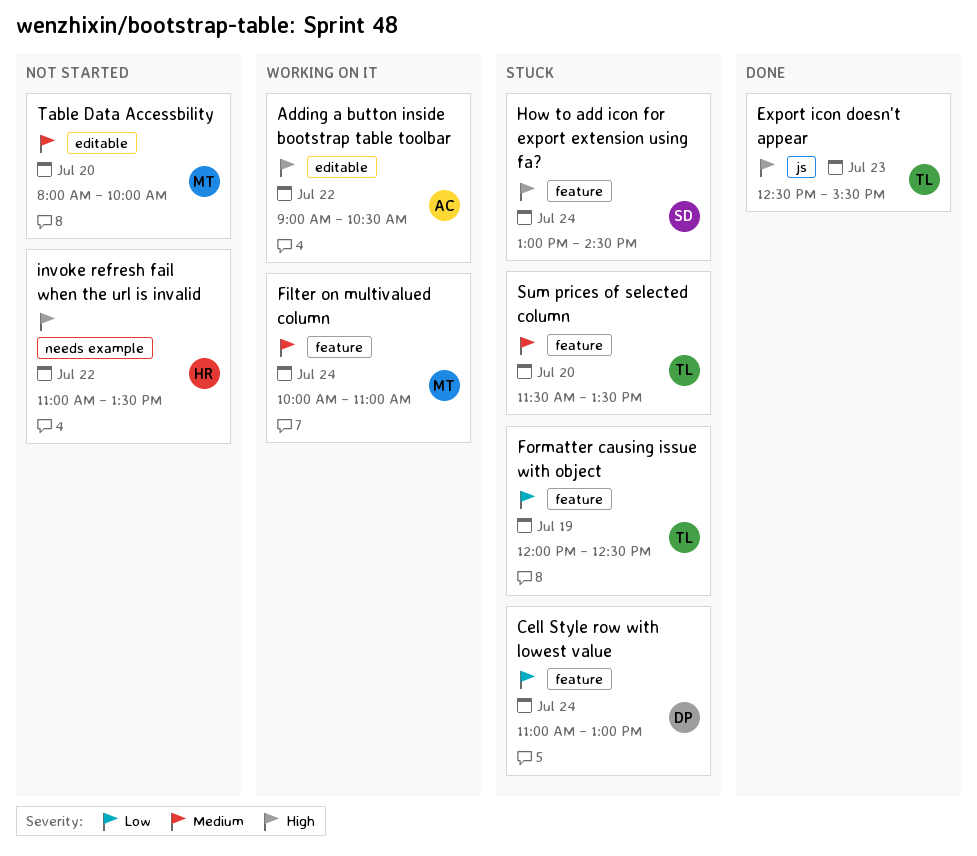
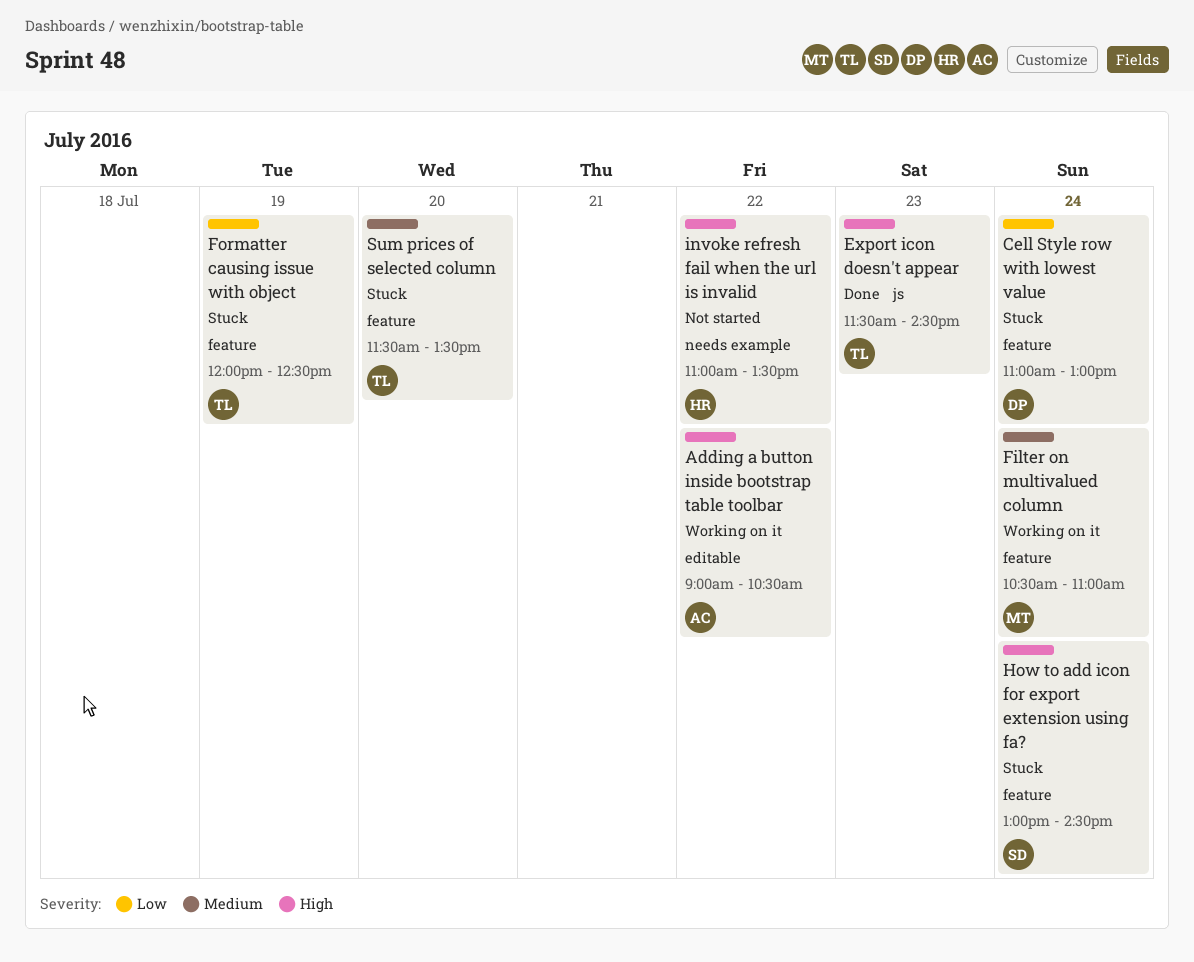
Export icon doesn't appear, begins: 12:30 -> 11:30
Export icon doesn't appear, ends: 15:30 -> 14:30
Filter on multivalued column, begins: 10:00 -> 10:30
Table Data Accessbility: present -> none

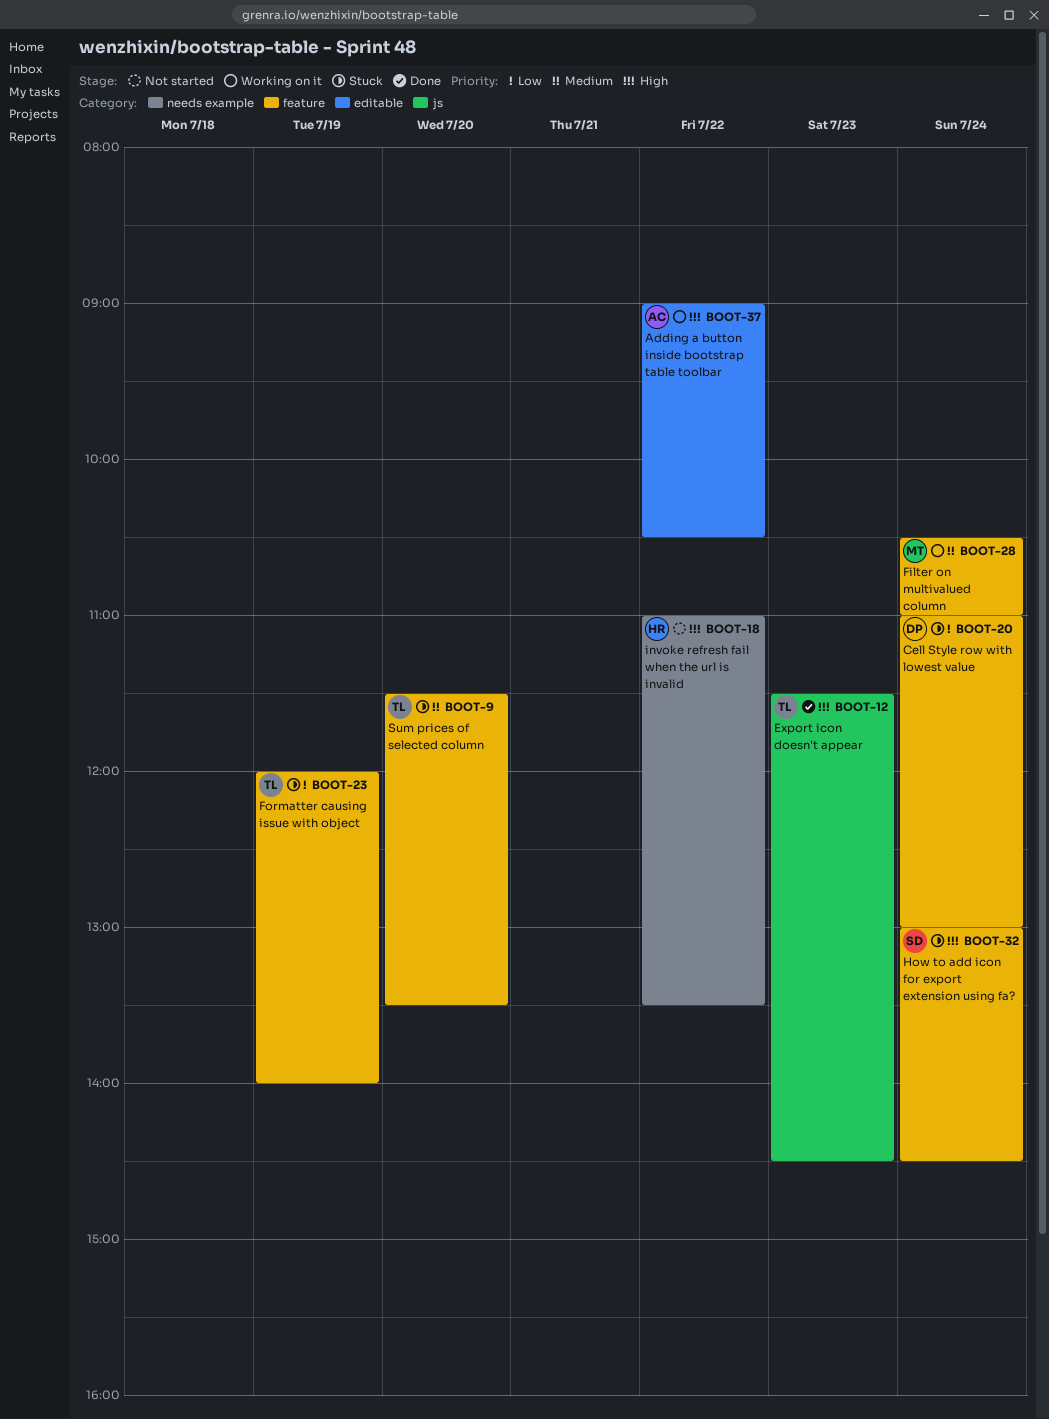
Formatter causing issue with object, ends: 12:30 -> 14:00

